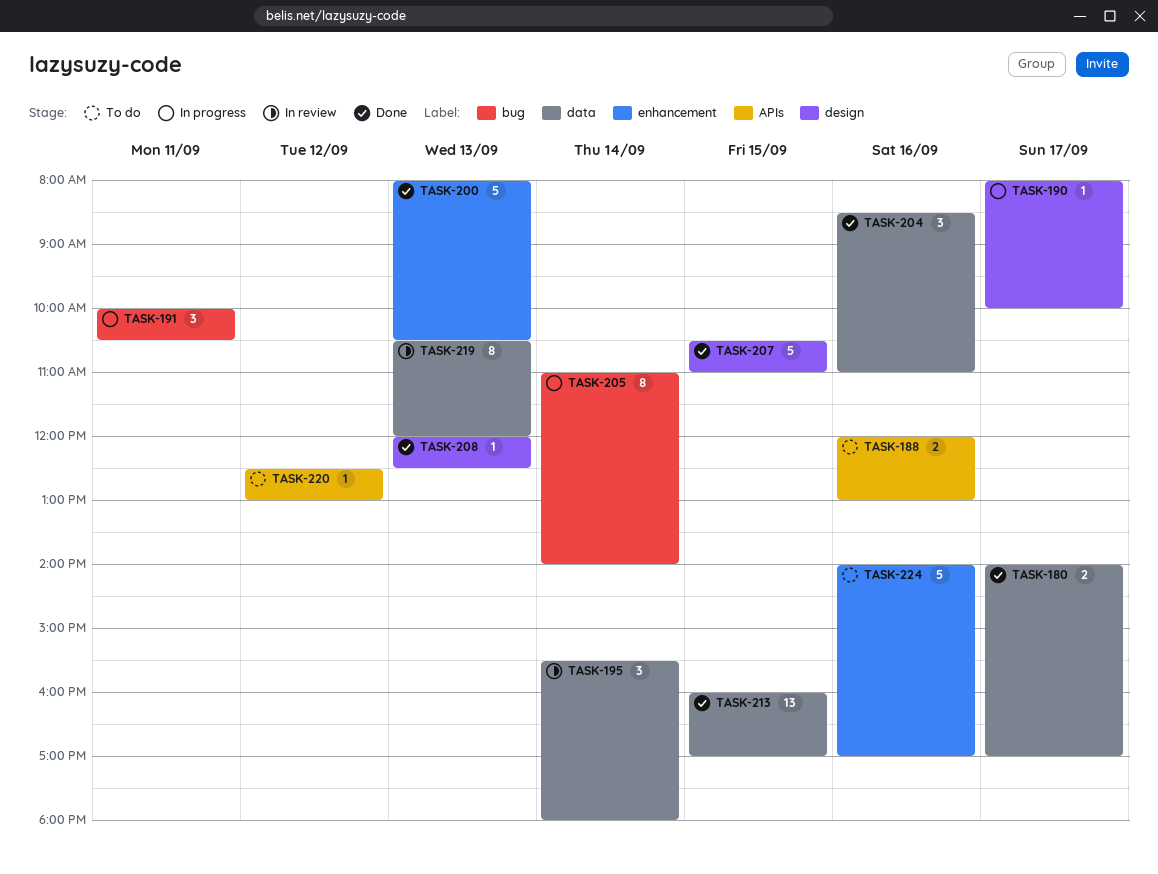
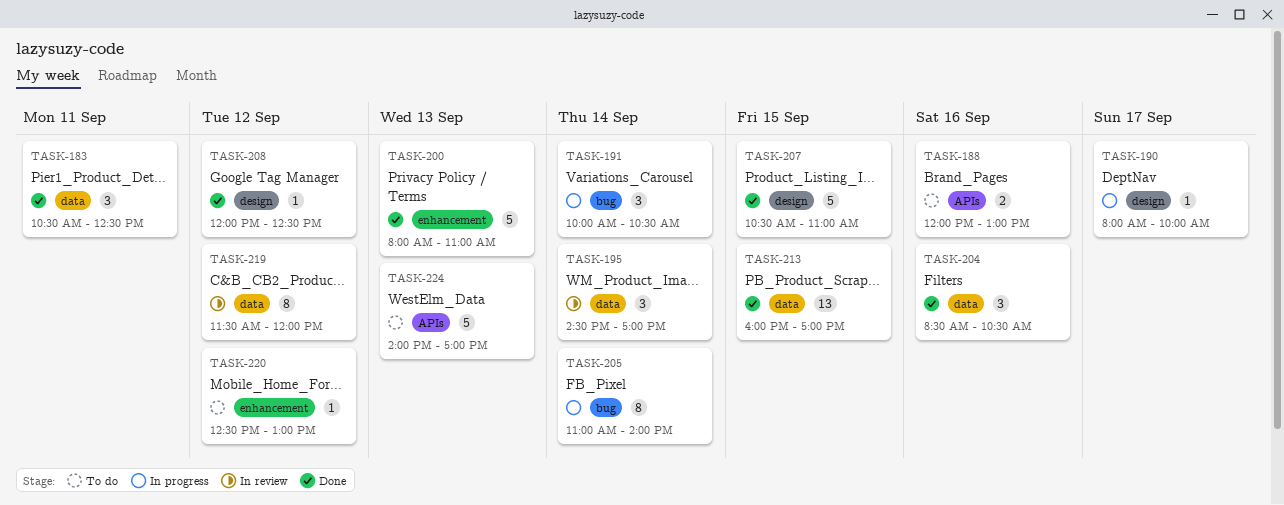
TASK-180: present -> none
TASK-183: none -> present
TASK-191, day: Sep 11 -> Sep 14
TASK-195, begins: 15:30 -> 14:30
TASK-195, ends: 18:00 -> 17:00
TASK-200, ends: 10:30 -> 11:00
TASK-204, ends: 11:00 -> 10:30
TASK-208, day: Sep 13 -> Sep 12
TASK-219, day: Sep 13 -> Sep 12
TASK-219, begins: 10:30 -> 11:30
TASK-220, label: APIs -> enhancement
TASK-224, label: enhancement -> APIs
TASK-224, day: Sep 16 -> Sep 13

